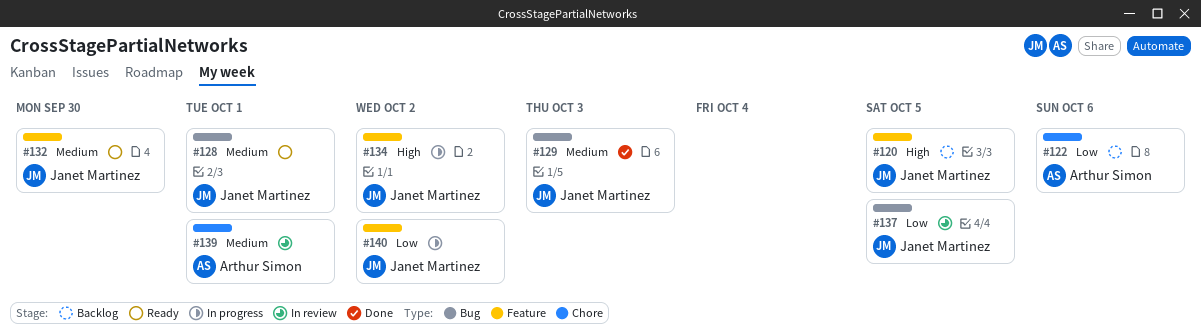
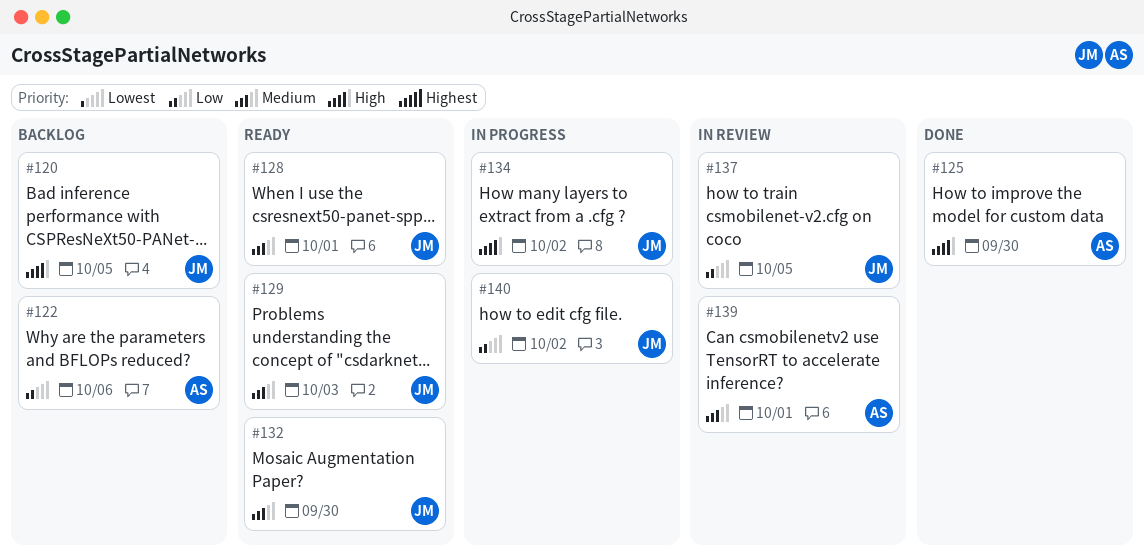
#125: none -> present
#129, status: Done -> Ready

